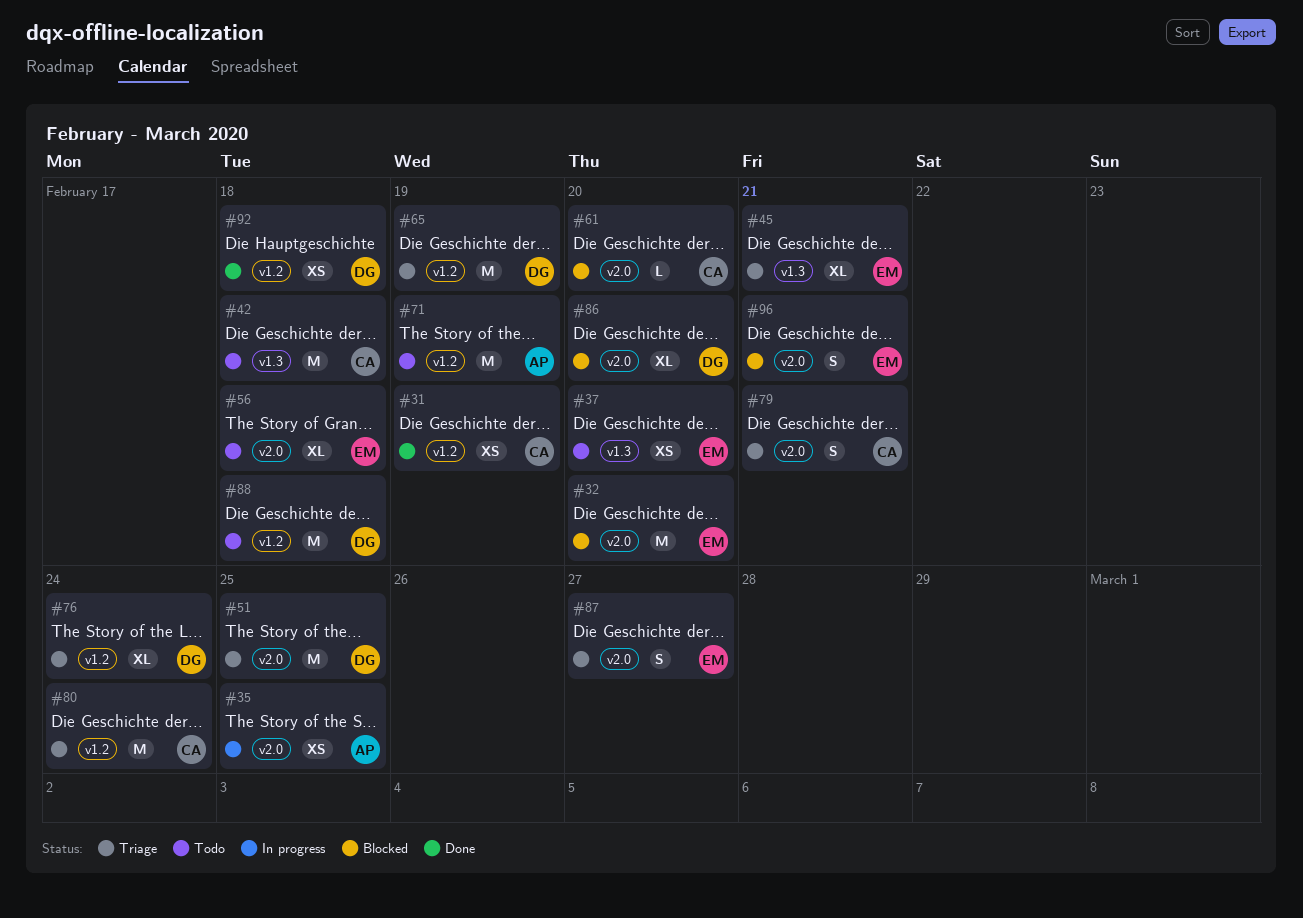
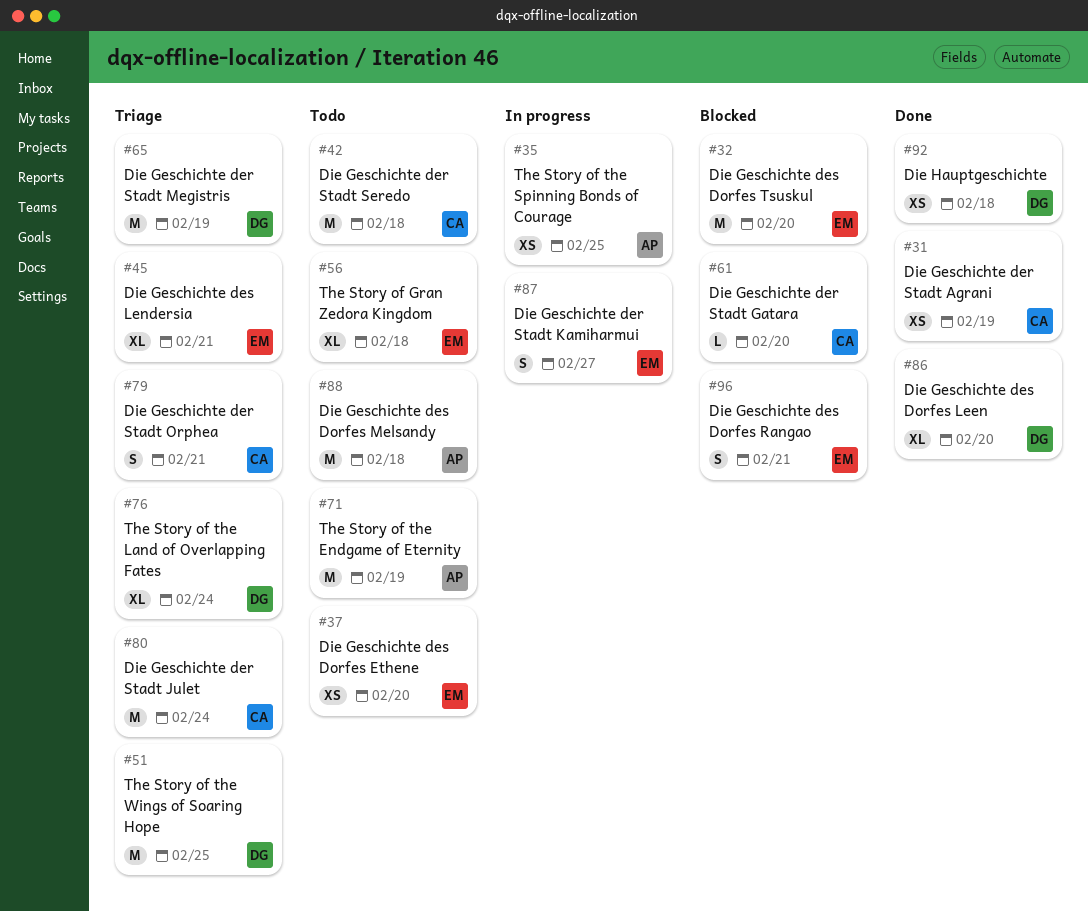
#86, status: Blocked -> Done
#87, status: Triage -> In progress
#88, owner: DG -> AP

